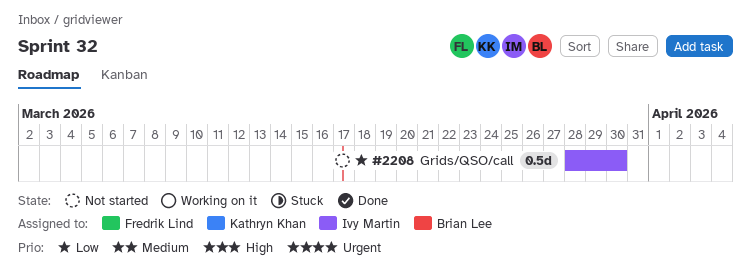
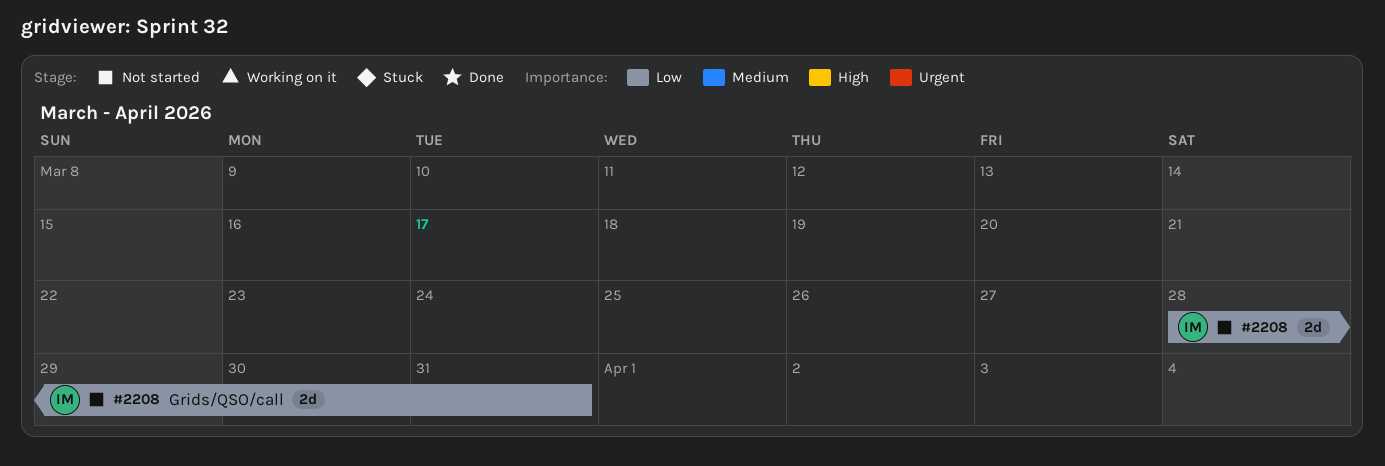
#2208, estimate: 0.5d -> 2d
#2208, due: Mar 30 -> Mar 31

